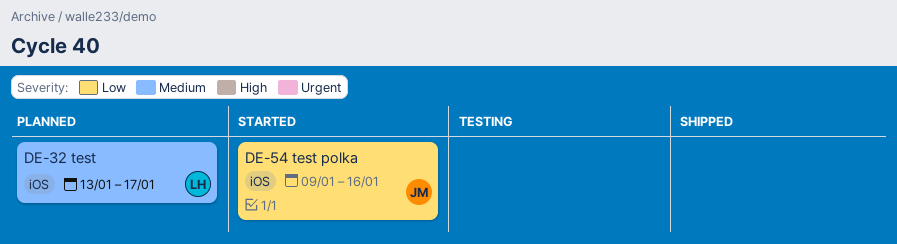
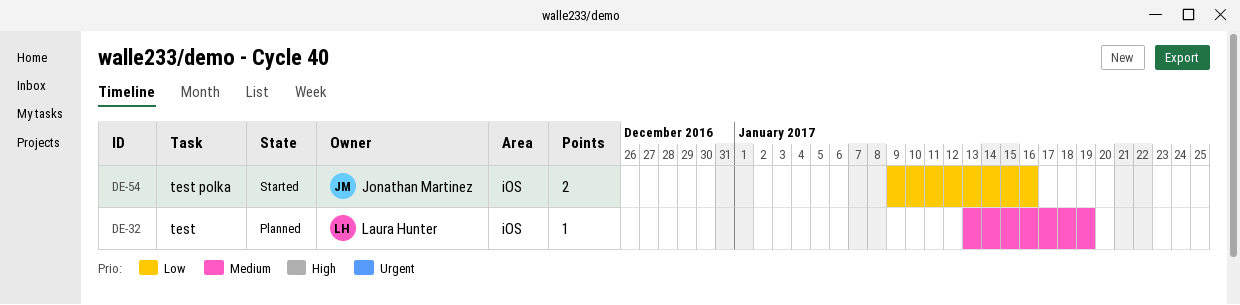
DE-32, due: Jan 17 -> Jan 19

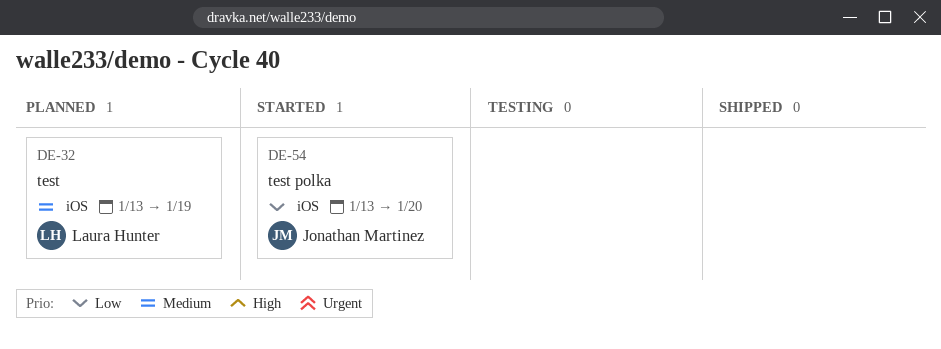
DE-54, start: Jan 9 -> Jan 13
DE-54, due: Jan 16 -> Jan 20

